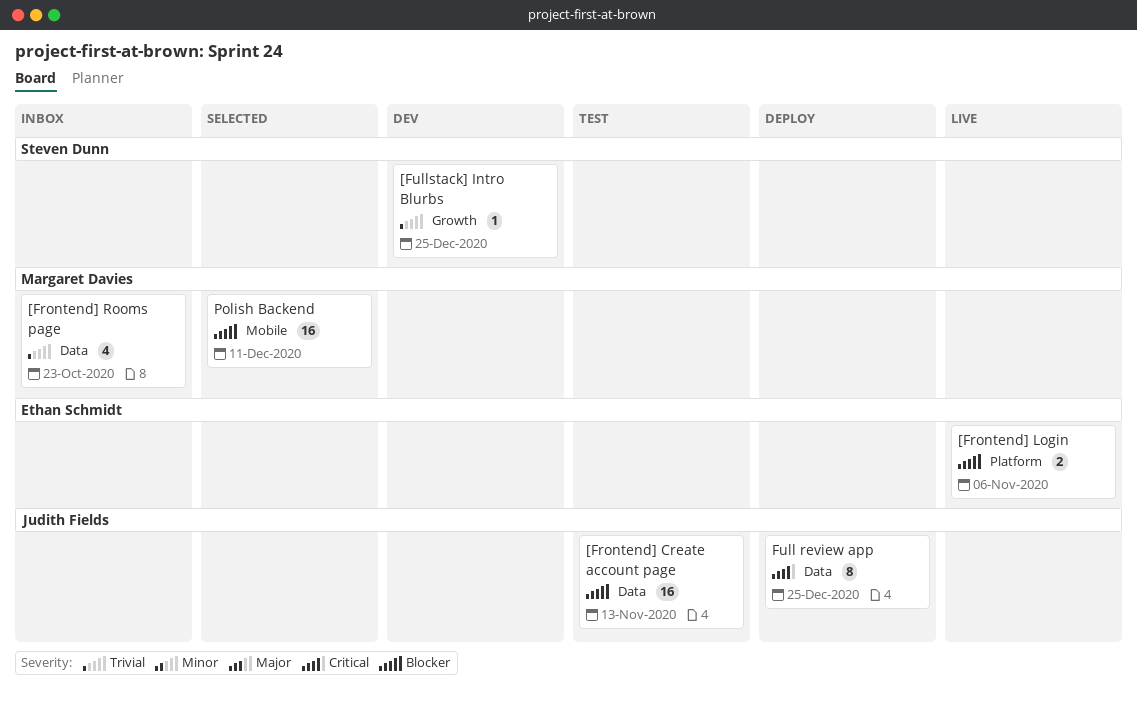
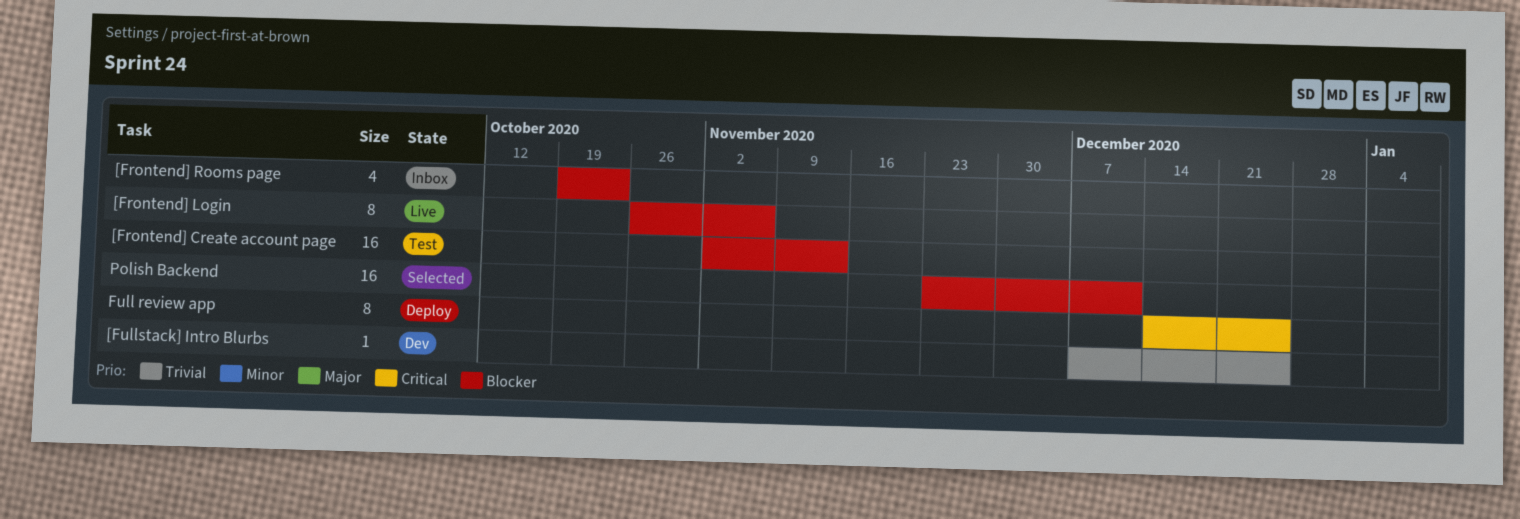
[Frontend] Login, estimate: 2 -> 8
[Frontend] Rooms page, priority: Trivial -> Blocker

